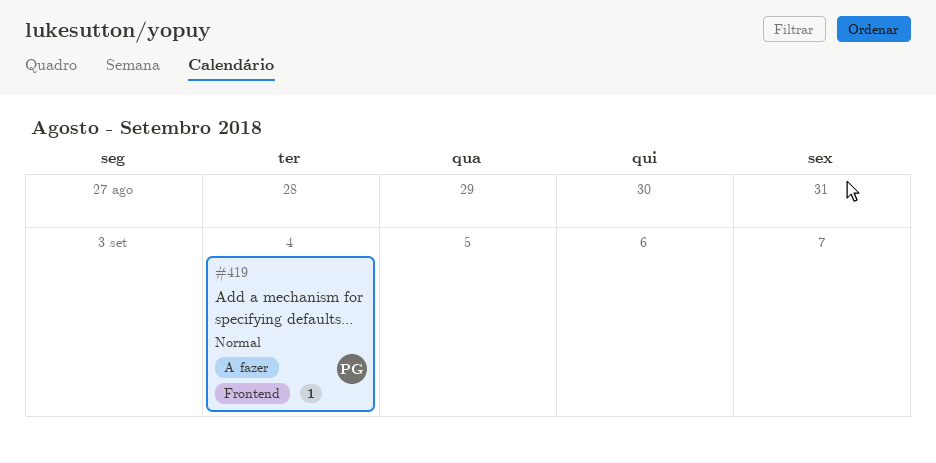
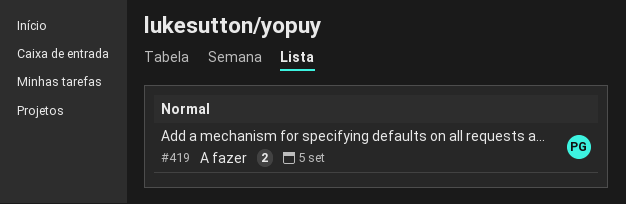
#419, estimate: 1 -> 2
#419, due: Sep 4 -> Sep 5

